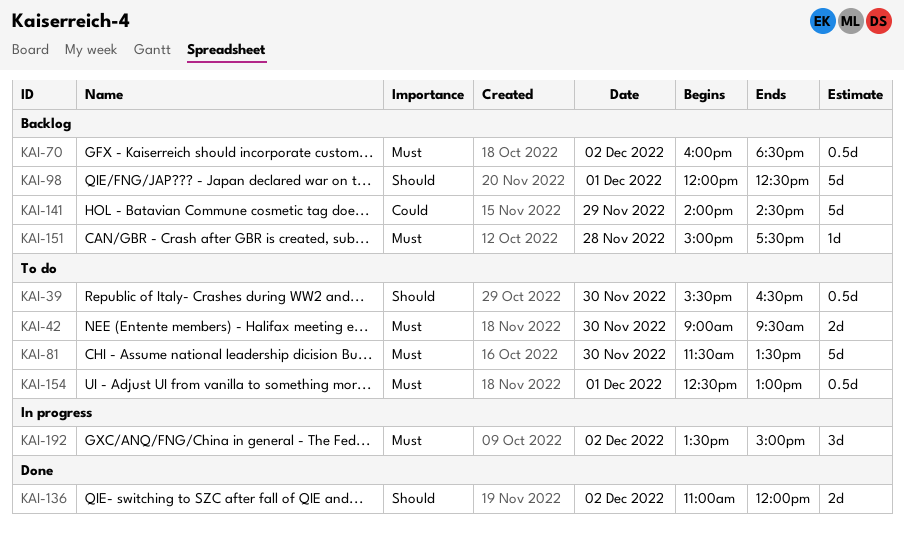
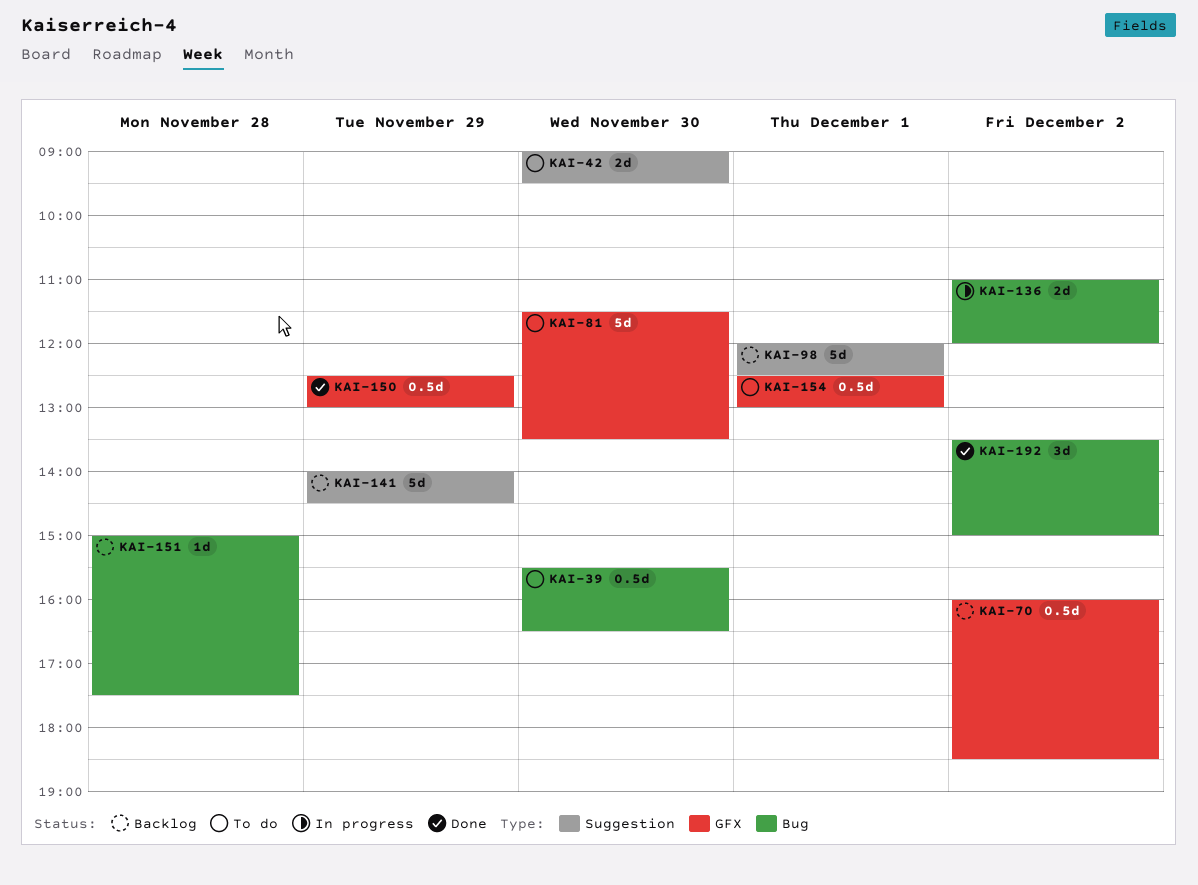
KAI-136, status: Done -> In progress
KAI-150: none -> present
KAI-192, status: In progress -> Done

